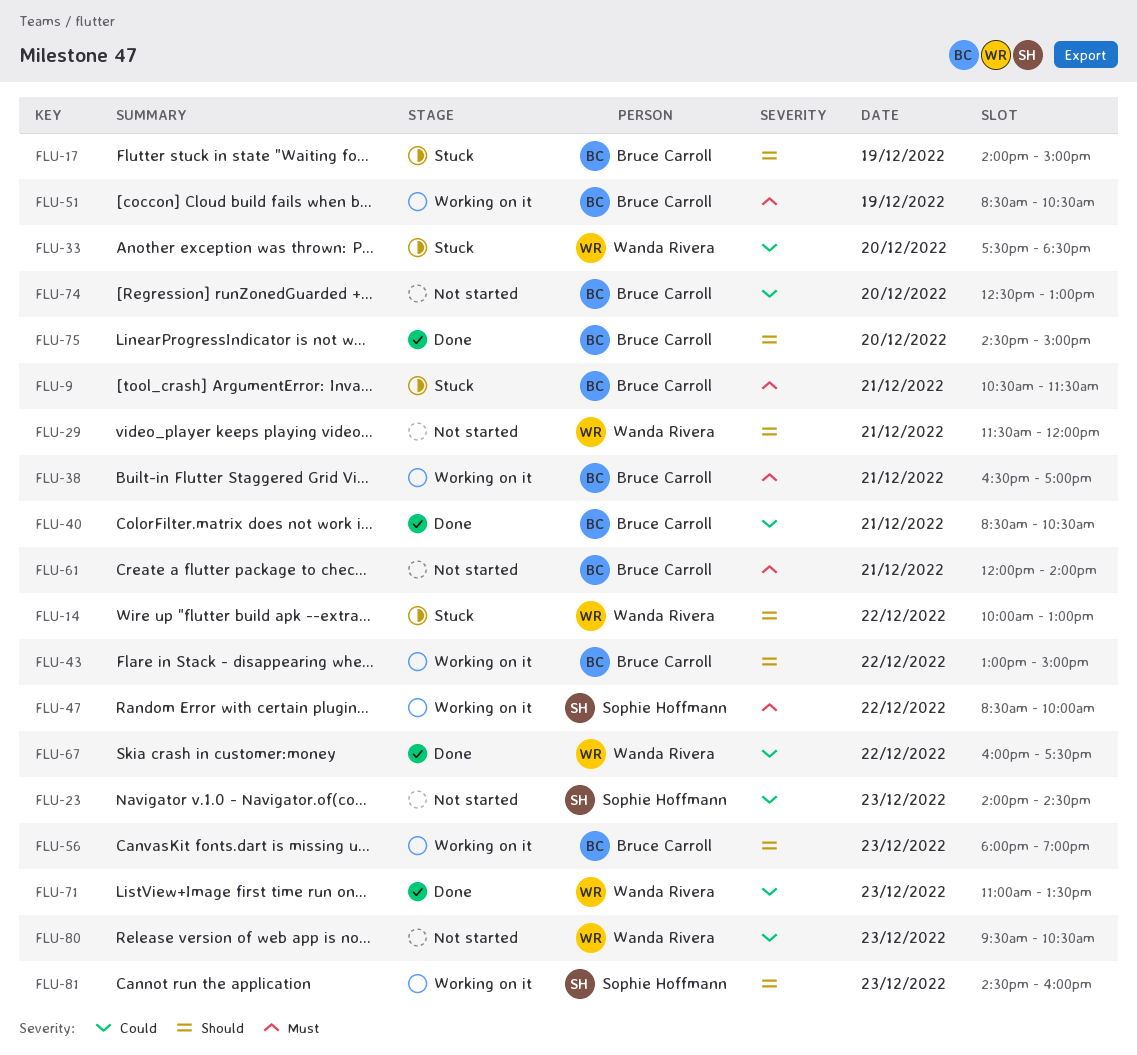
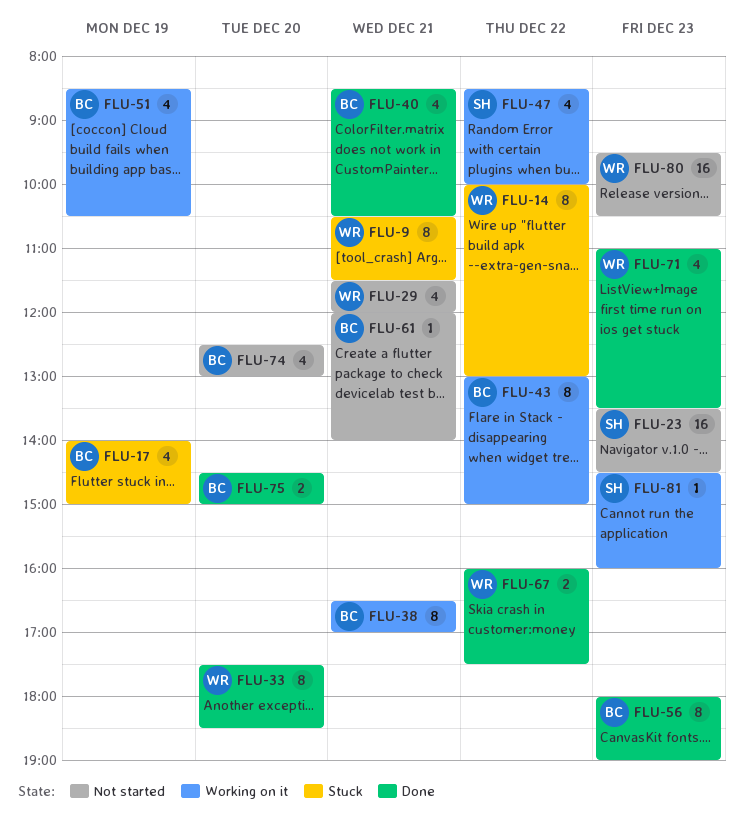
FLU-9, owner: Bruce Carroll -> Wanda Rivera
FLU-23, begins: 14:00 -> 13:30
FLU-33, status: Stuck -> Done
FLU-56, status: Working on it -> Done

